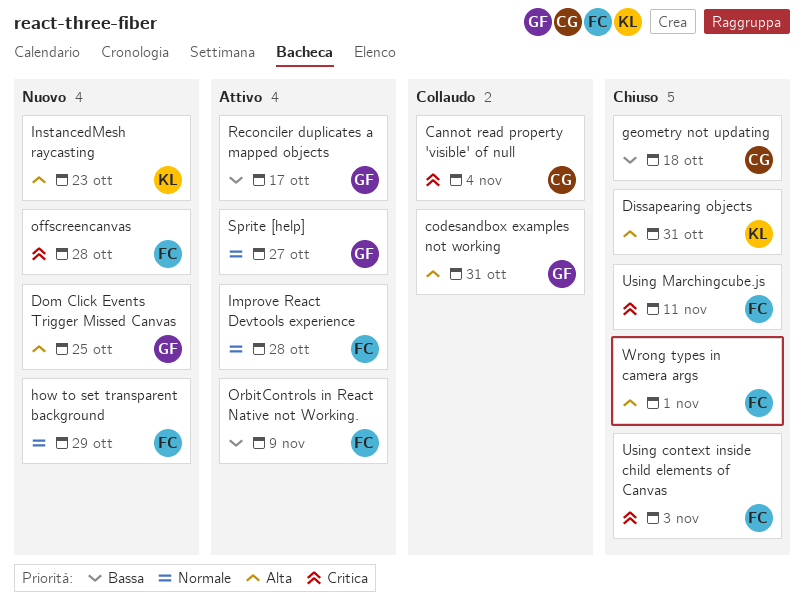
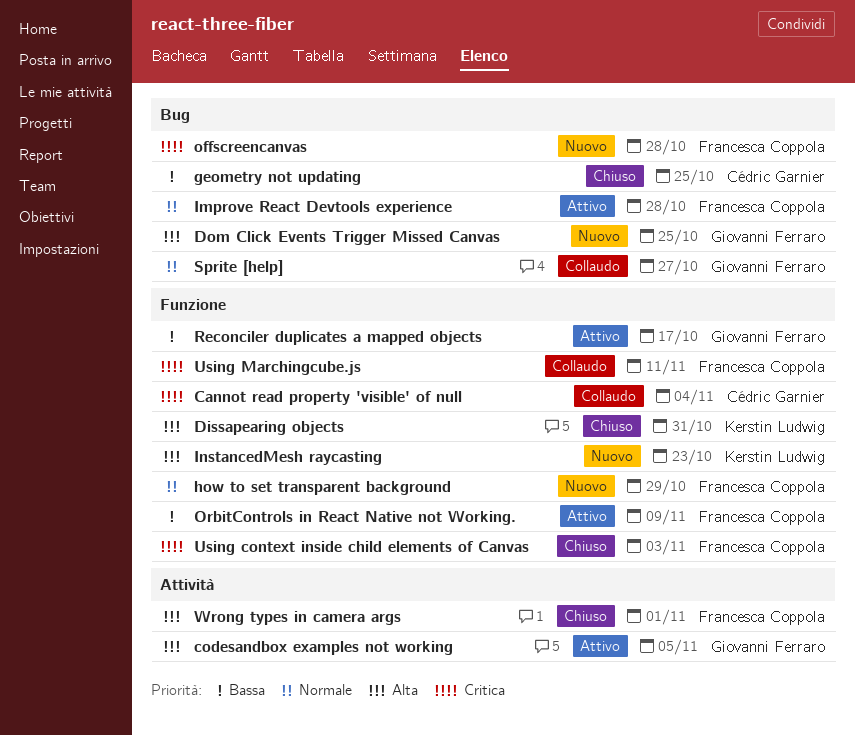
codesandbox examples not working, status: Collaudo -> Attivo
codesandbox examples not working, due: Oct 31 -> Nov 5
geometry not updating, due: Oct 18 -> Oct 25
Sprite [help], status: Attivo -> Collaudo
Using Marchingcube.js, status: Chiuso -> Collaudo

